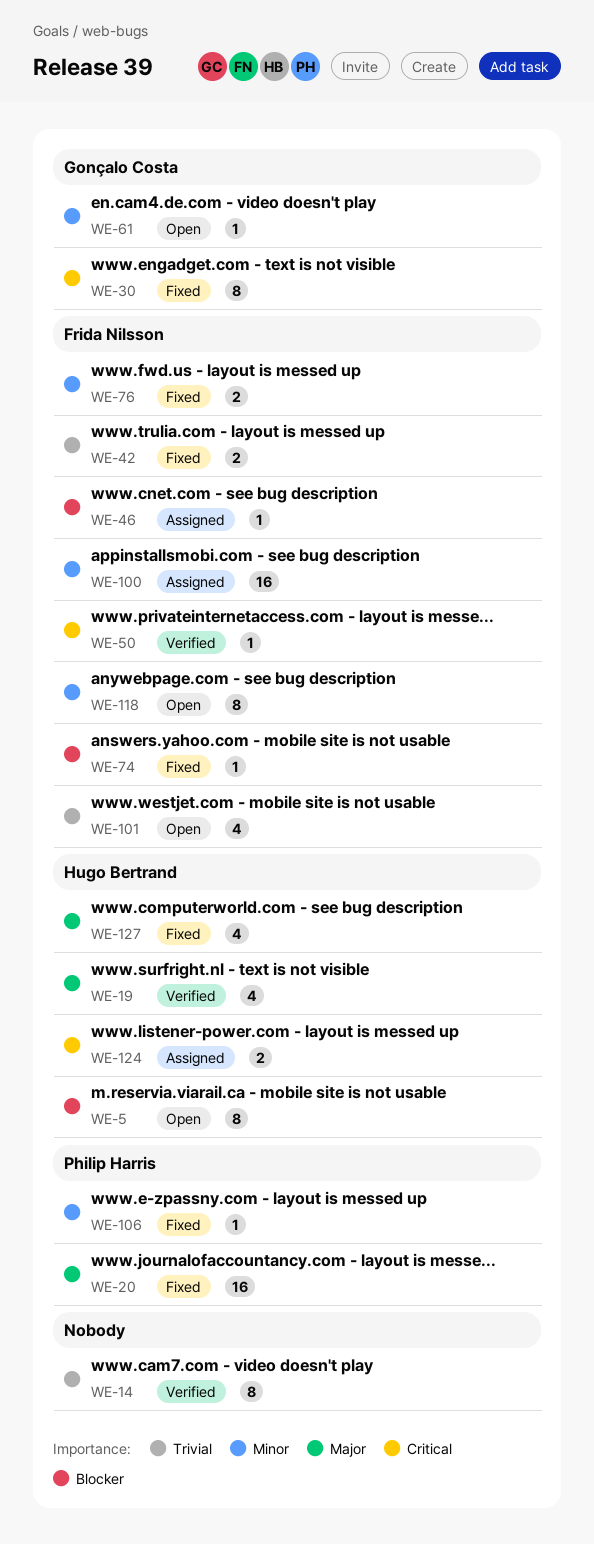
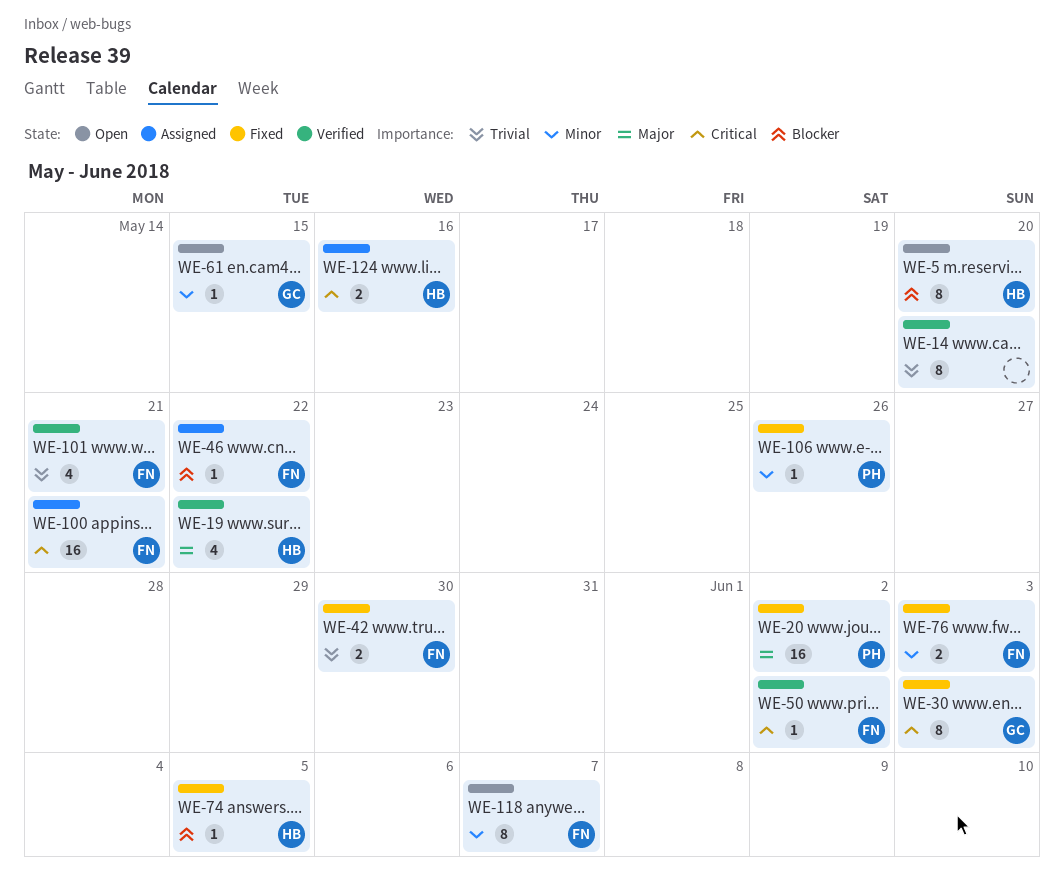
WE-74, owner: Frida Nilsson -> Hugo Bertrand
WE-100, priority: Minor -> Critical
WE-101, status: Open -> Verified
WE-127: present -> none

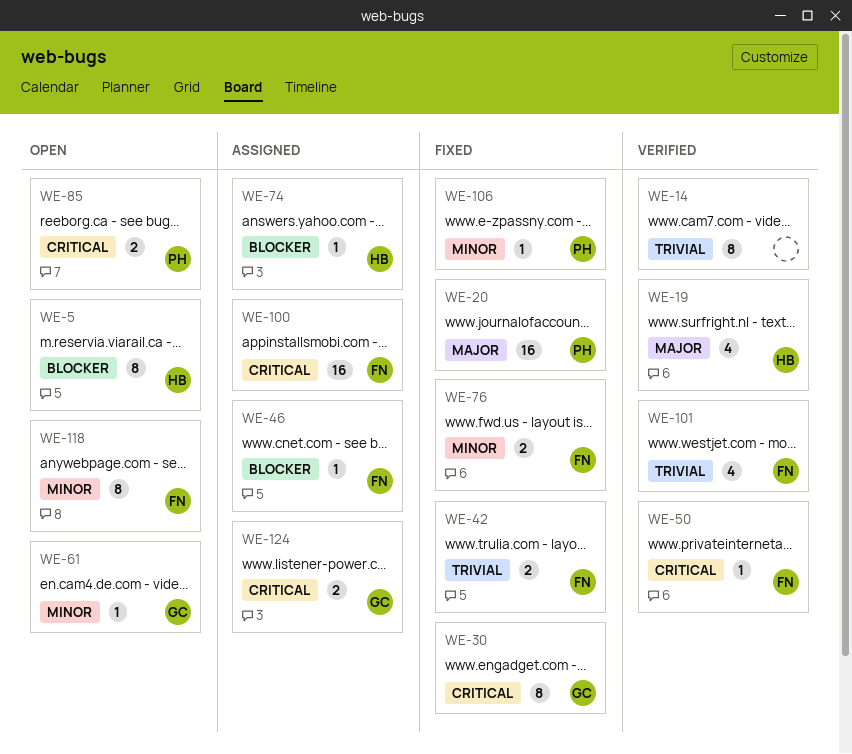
WE-74, status: Fixed -> Assigned
WE-85: none -> present
WE-124, owner: HB -> GC

